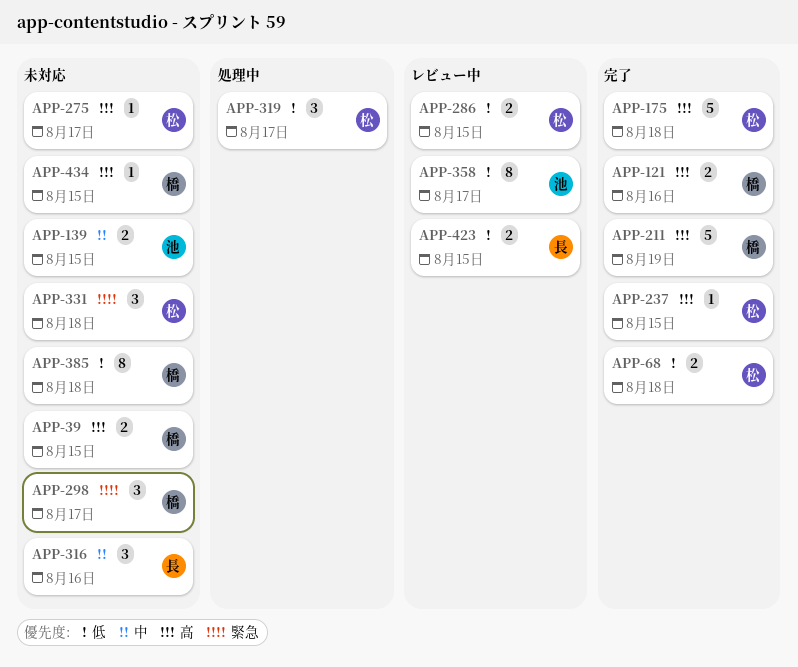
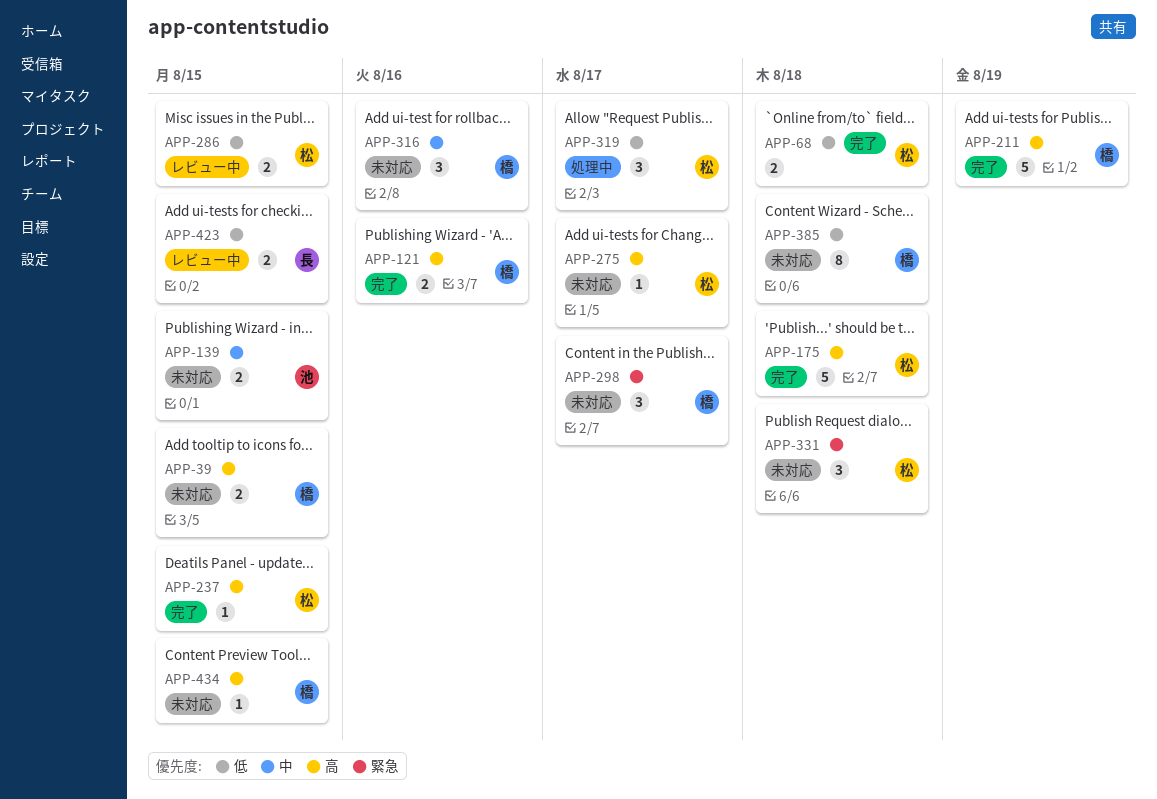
APP-316, owner: 長 -> 橋
APP-358: present -> none

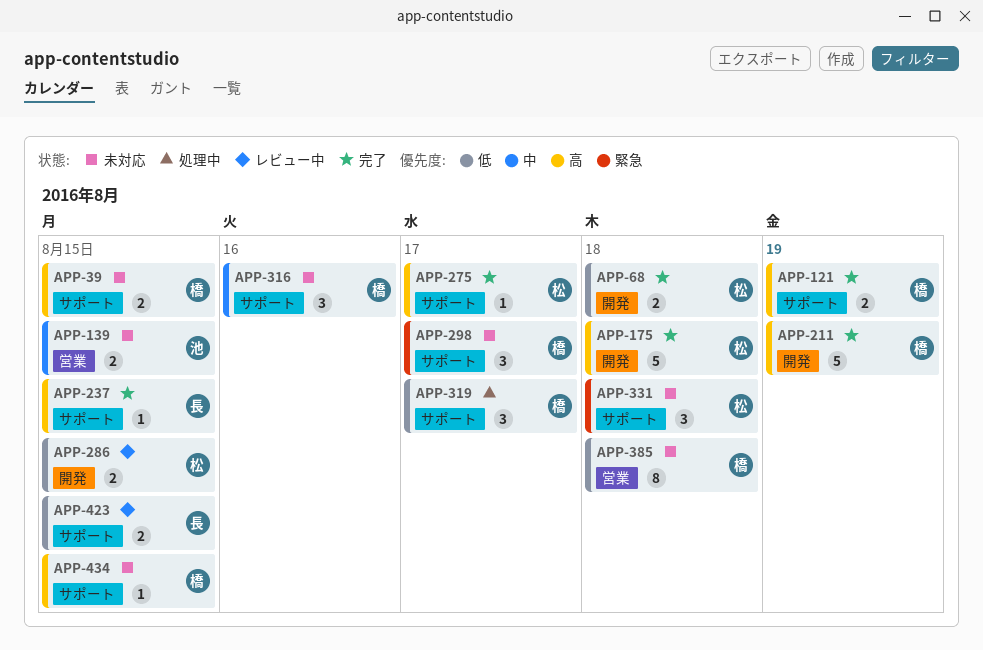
APP-121, due: Aug 16 -> Aug 19
APP-237, owner: 松 -> 長
APP-275, status: 未対応 -> 完了
APP-319, owner: 松 -> 橋

